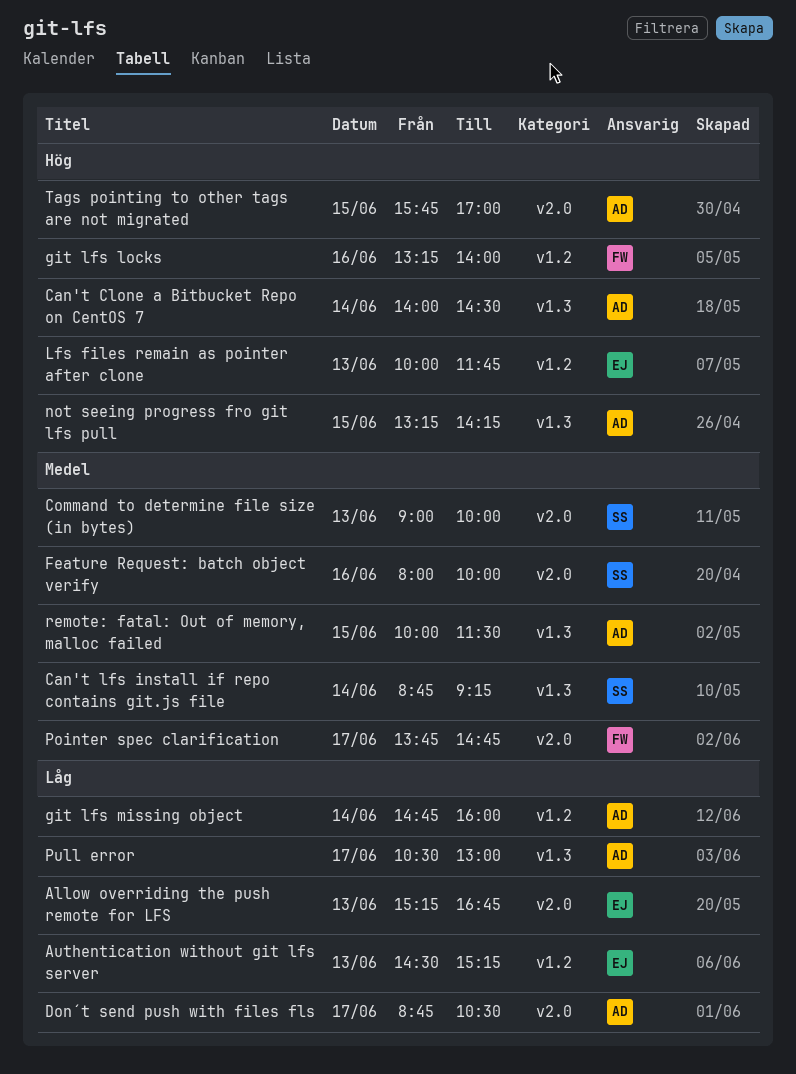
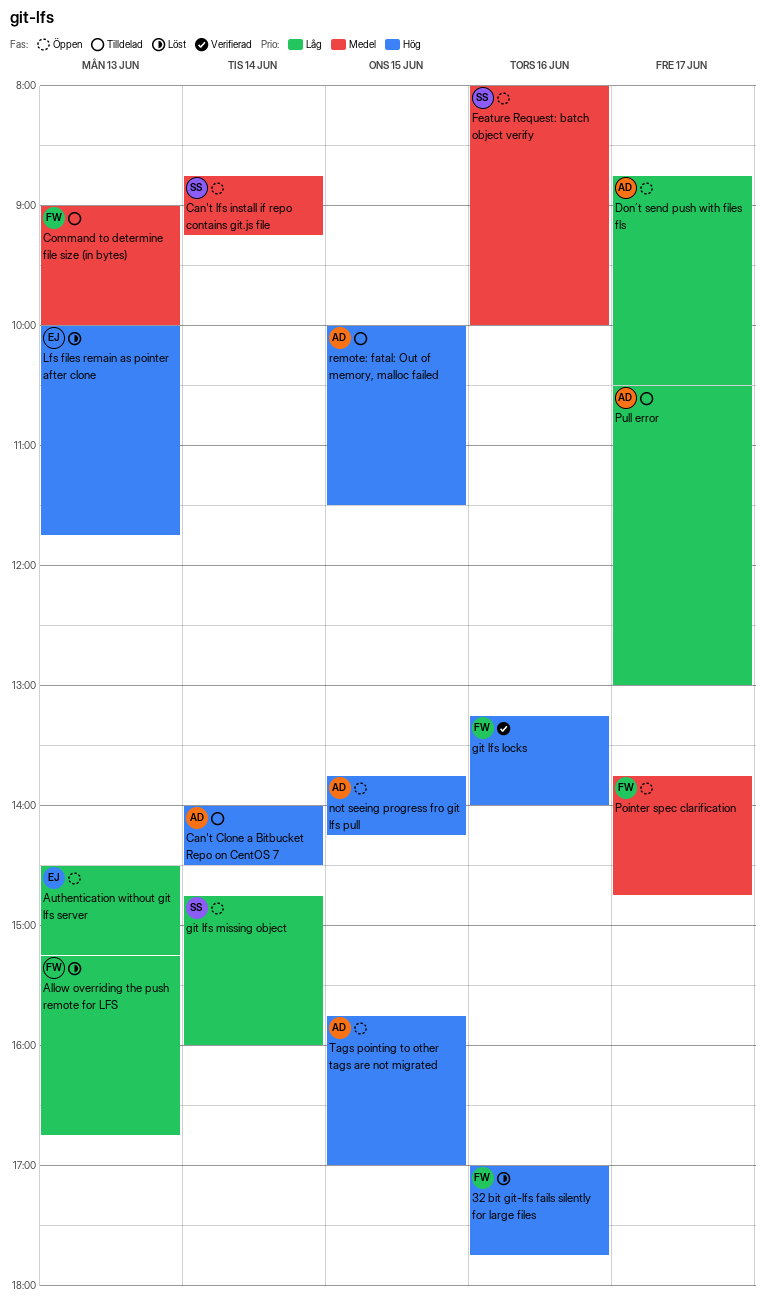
32 bit git-lfs fails silently for large files: none -> present
Allow overriding the push remote for LFS, owner: EJ -> FW
Command to determine file size (in bytes), owner: SS -> FW
git lfs missing object, owner: AD -> SS
not seeing progress fro git lfs pull, begins: 13:15 -> 13:45
remote: fatal: Out of memory, malloc failed, priority: Medel -> Hög

